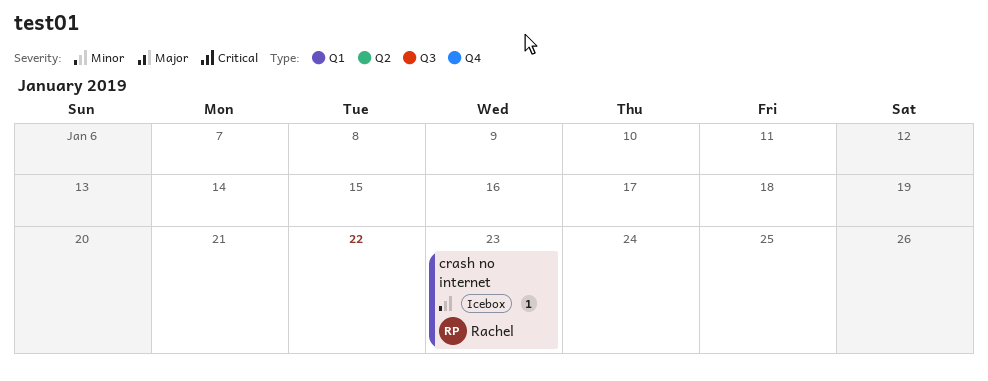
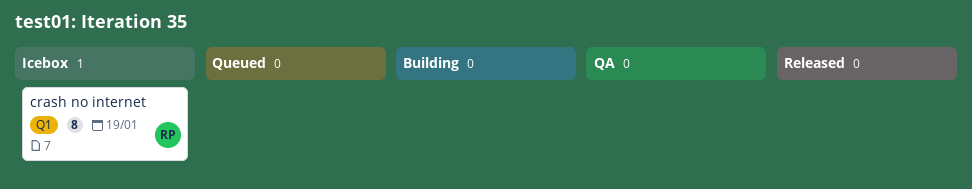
crash no internet, estimate: 1 -> 8
crash no internet, due: Jan 23 -> Jan 19

